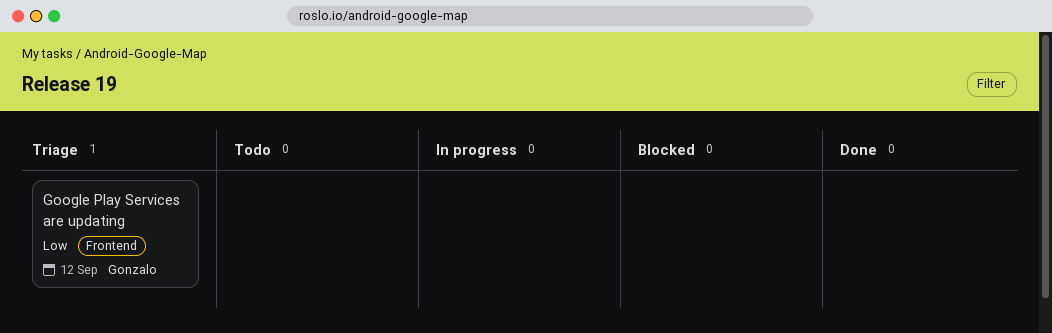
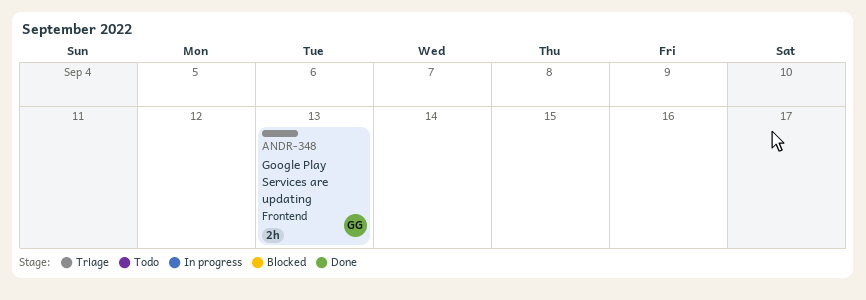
Google Play Services are updating, due: Sep 12 -> Sep 13

